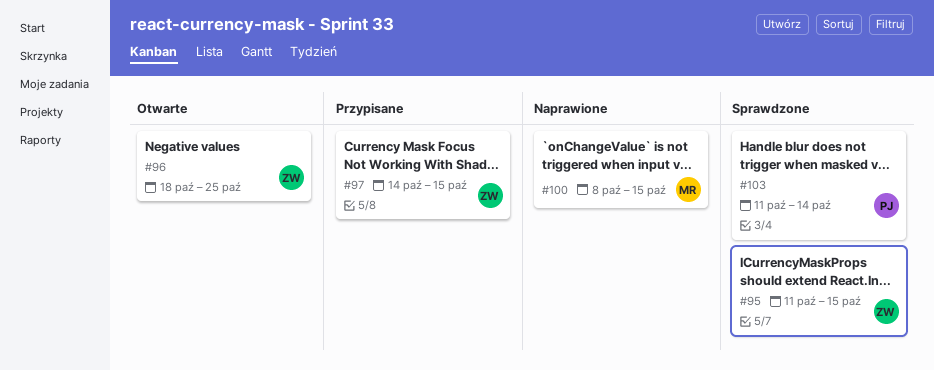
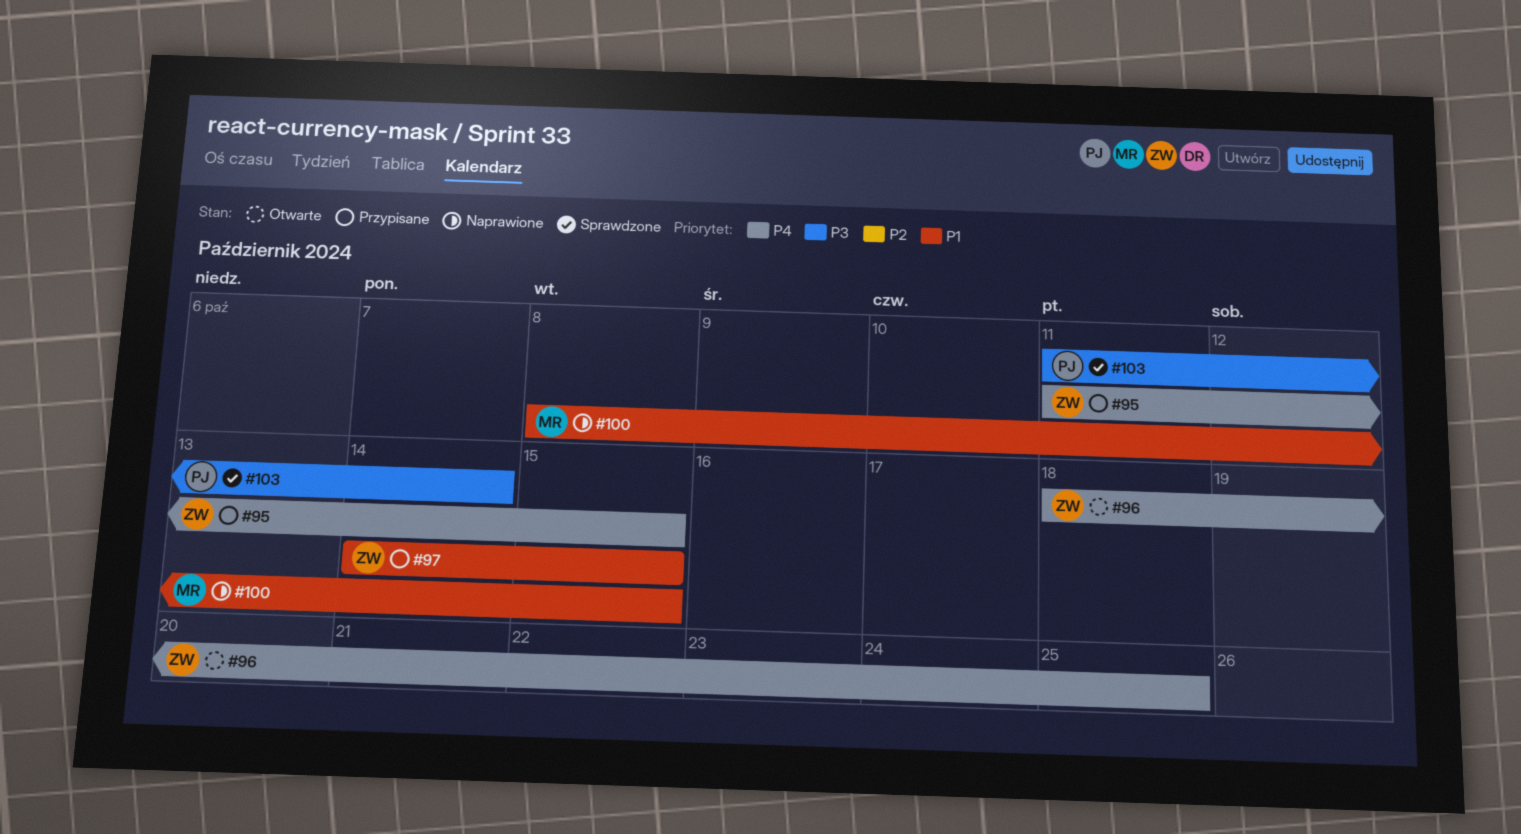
#95, status: Sprawdzone -> Przypisane

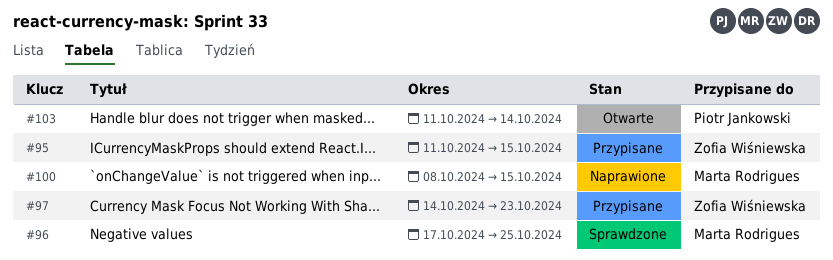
#96, status: Otwarte -> Sprawdzone
#96, owner: Zofia Wiśniewska -> Marta Rodrigues
#96, start: Oct 18 -> Oct 17
#97, due: Oct 15 -> Oct 23
#103, status: Sprawdzone -> Otwarte

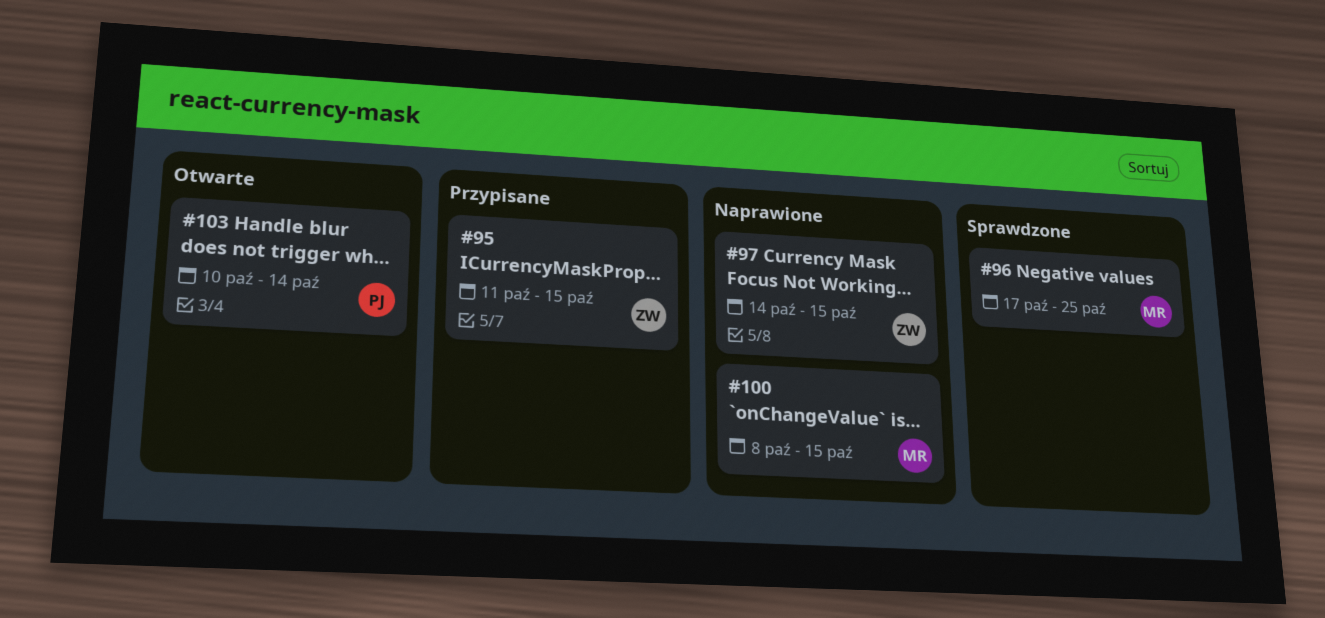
#97, status: Przypisane -> Naprawione
#97, due: Oct 23 -> Oct 15
#103, start: Oct 11 -> Oct 10

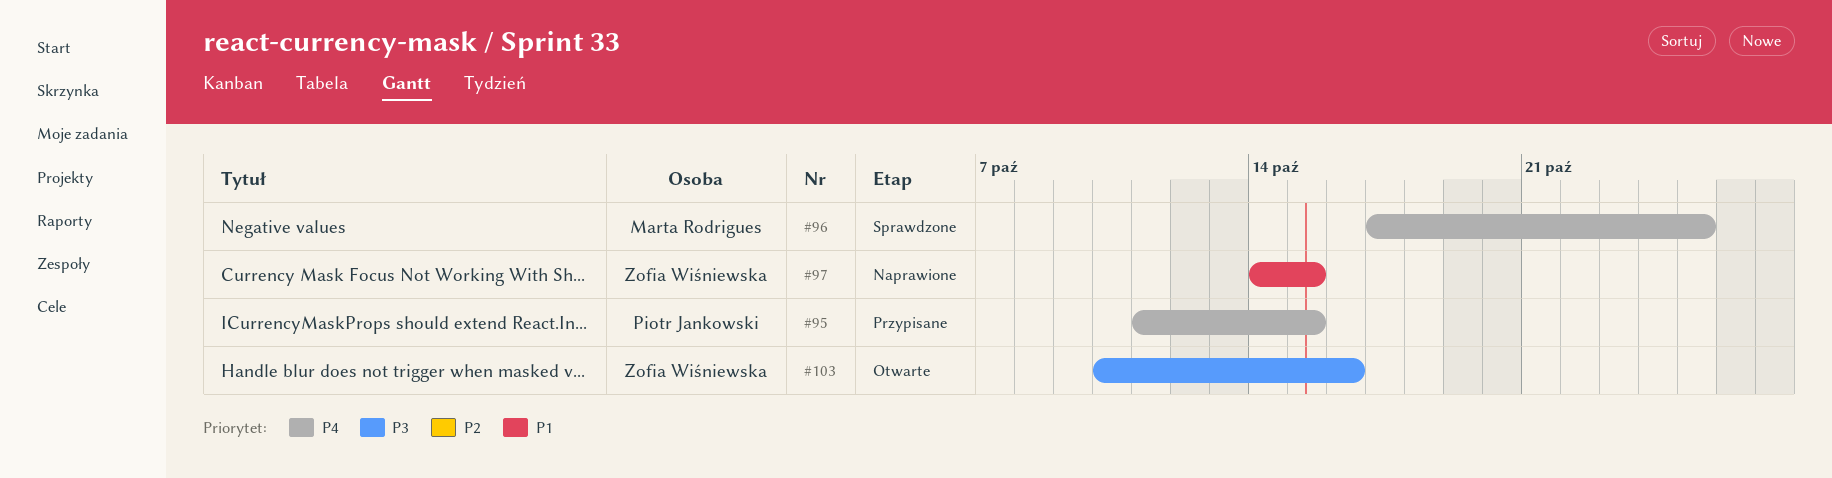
#95, owner: Zofia Wiśniewska -> Piotr Jankowski
#100: present -> none
#103, owner: Piotr Jankowski -> Zofia Wiśniewska
#103, due: Oct 14 -> Oct 16

